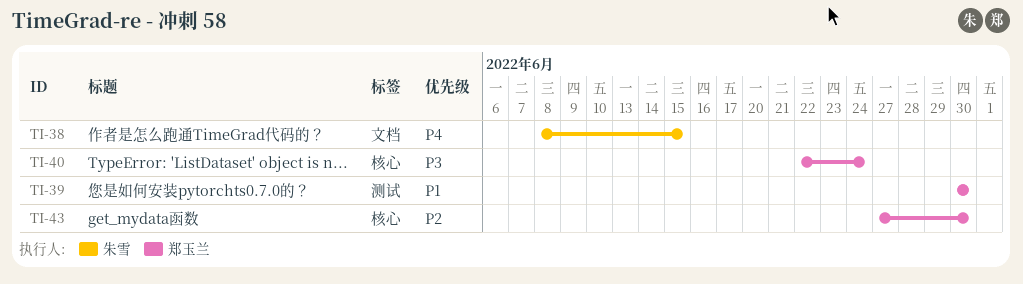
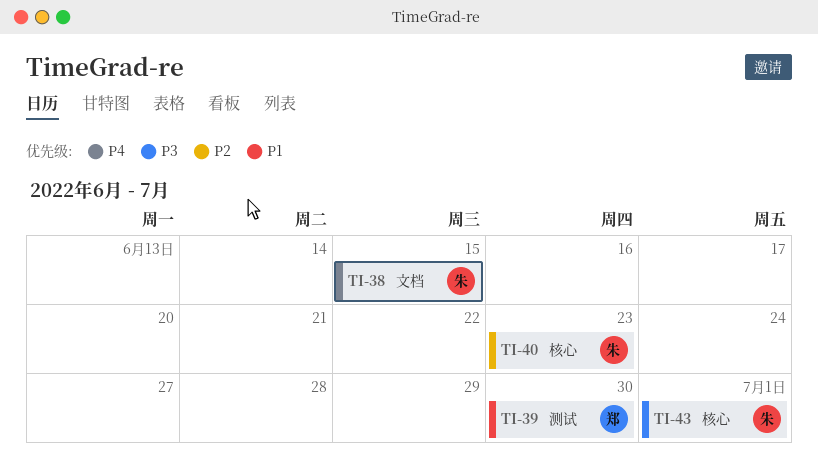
TI-40, owner: 郑玉兰 -> 朱雪
TI-40, priority: P3 -> P2
TI-40, due: Jun 24 -> Jun 23
TI-43, owner: 郑玉兰 -> 朱雪
TI-43, priority: P2 -> P3
TI-43, due: Jun 30 -> Jul 1

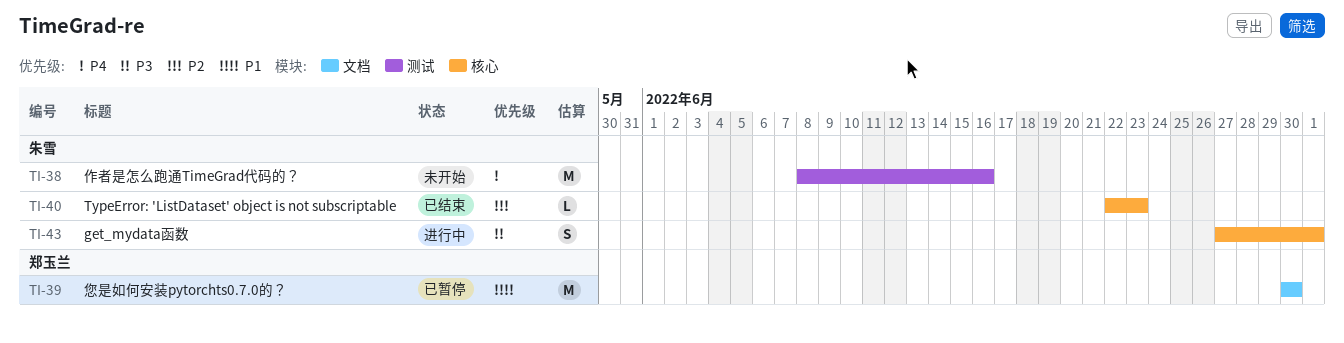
TI-38, label: 文档 -> 测试
TI-38, due: Jun 15 -> Jun 16
TI-39, label: 测试 -> 文档

